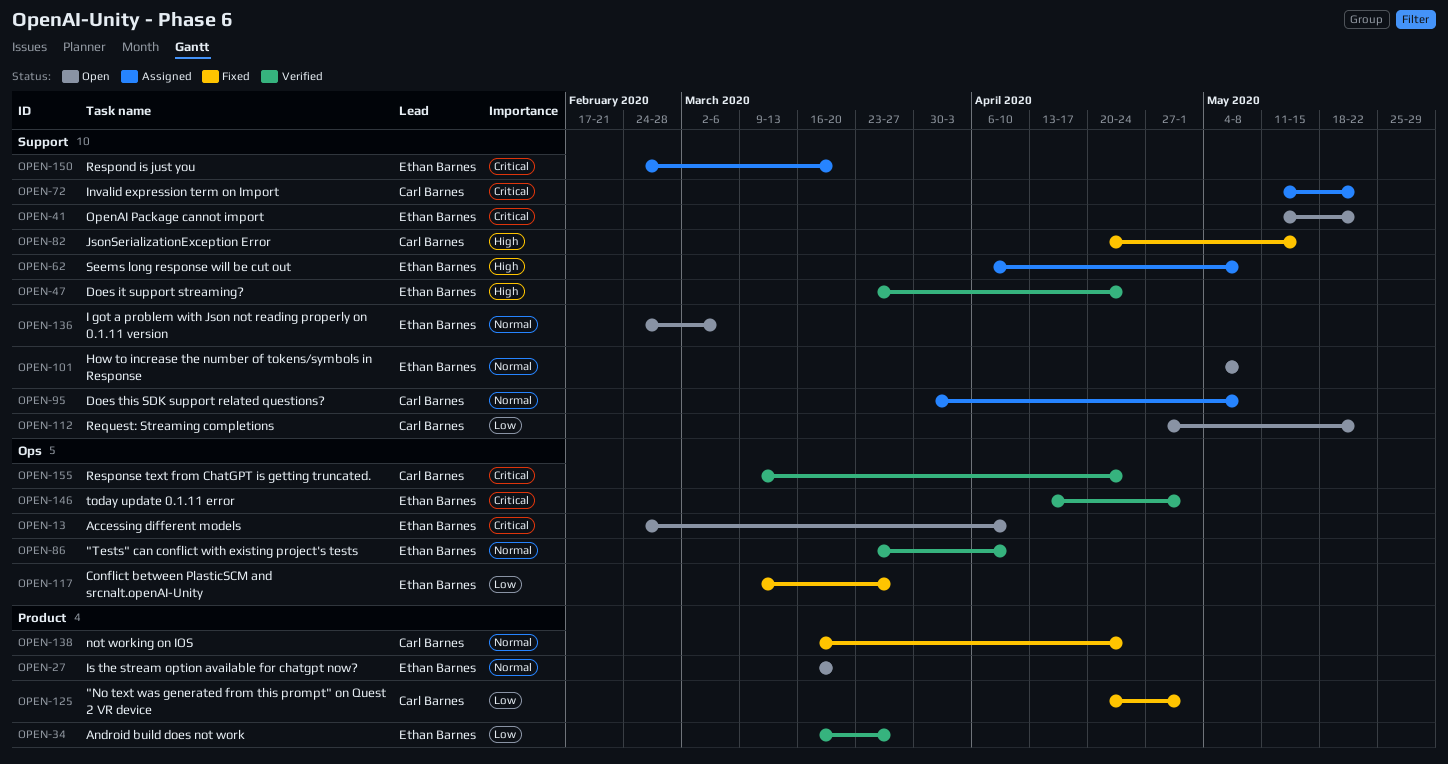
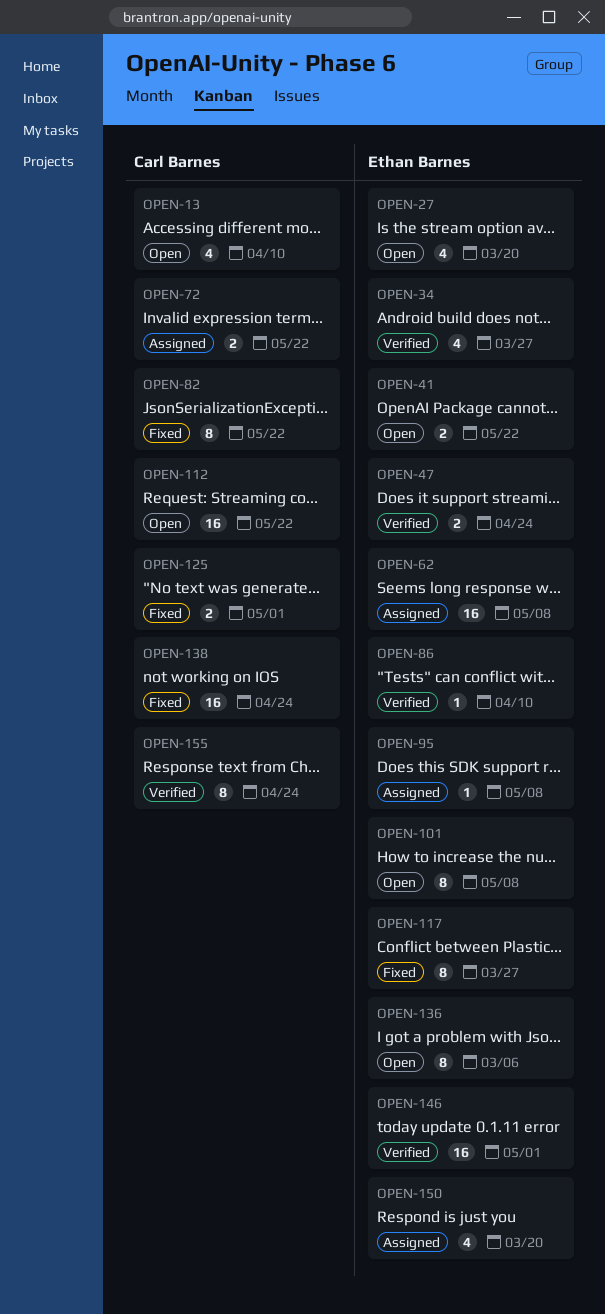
OPEN-13, owner: Ethan Barnes -> Carl Barnes
OPEN-82, due: May 15 -> May 22
OPEN-95, owner: Carl Barnes -> Ethan Barnes

